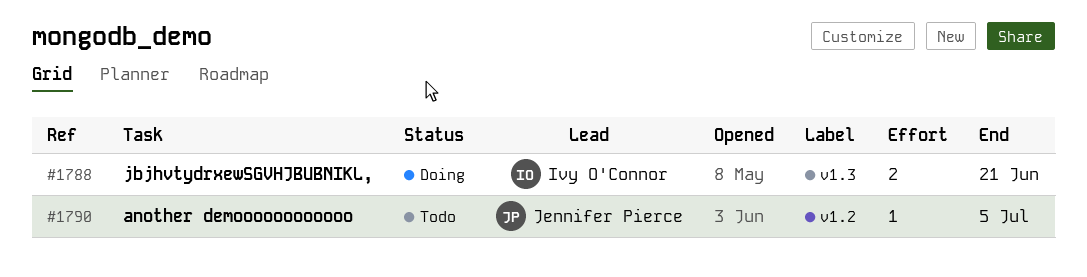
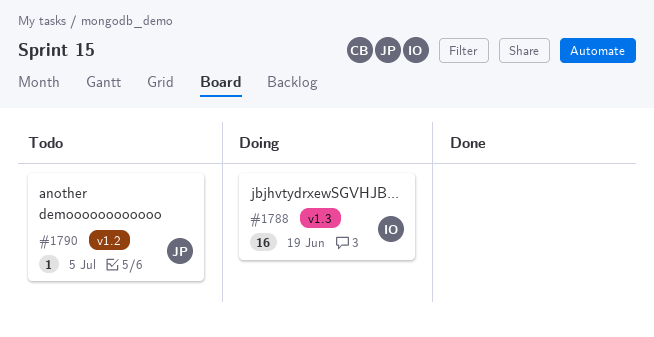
#1788, estimate: 2 -> 16
#1788, due: Jun 21 -> Jun 19

